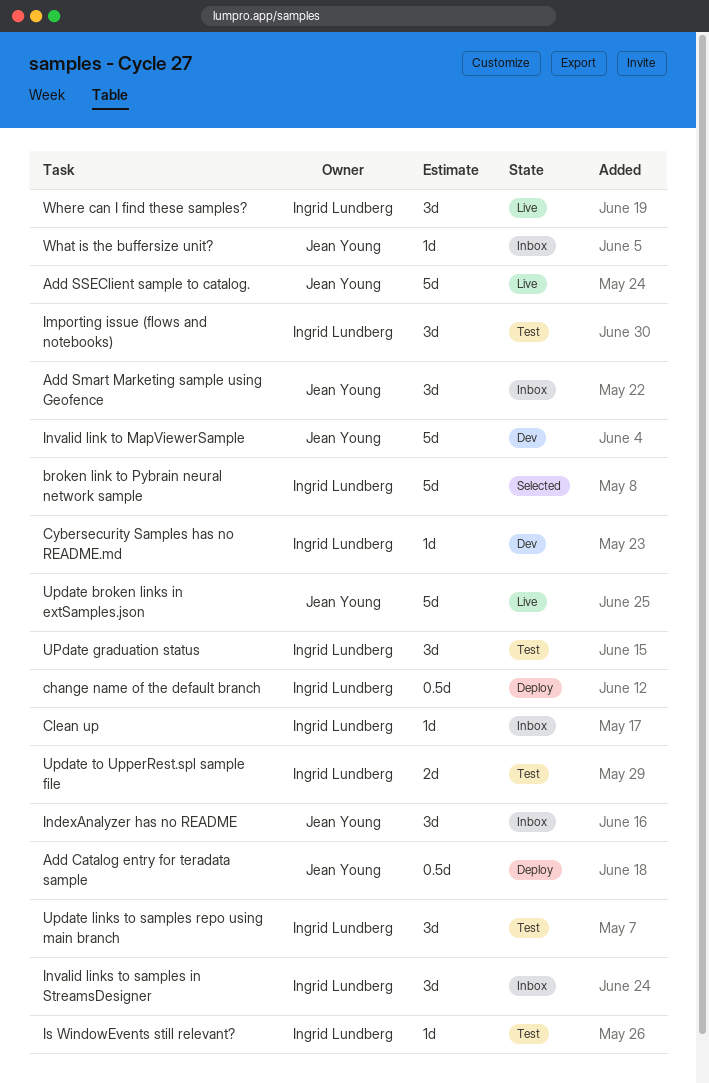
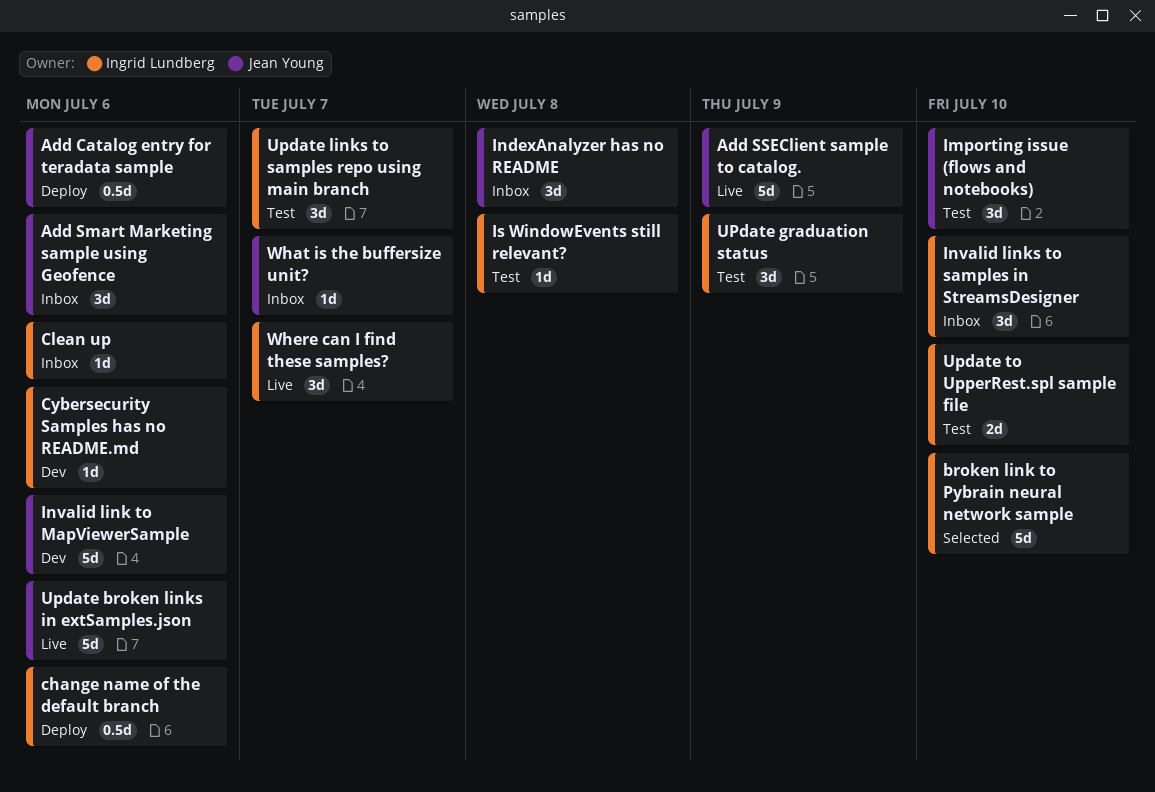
Importing issue (flows and notebooks), owner: Ingrid Lundberg -> Jean Young

